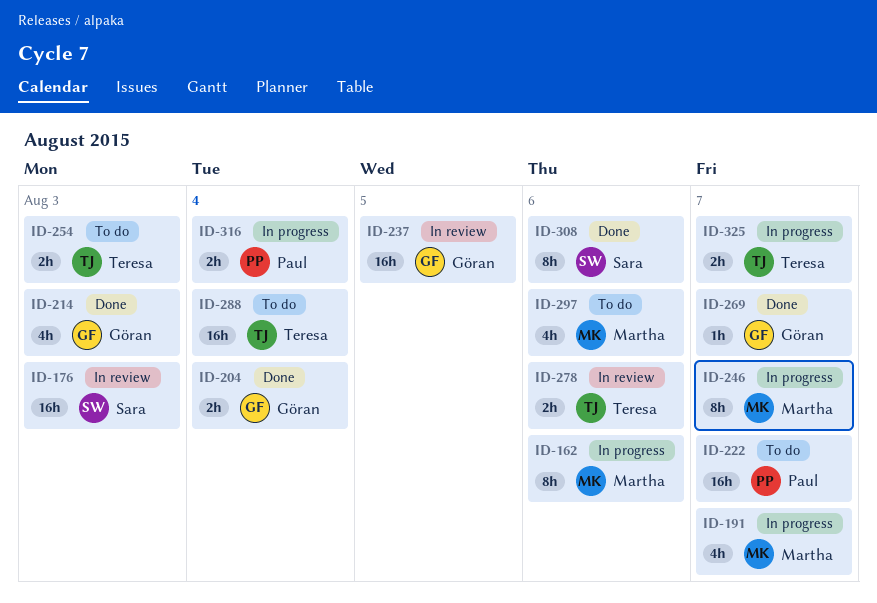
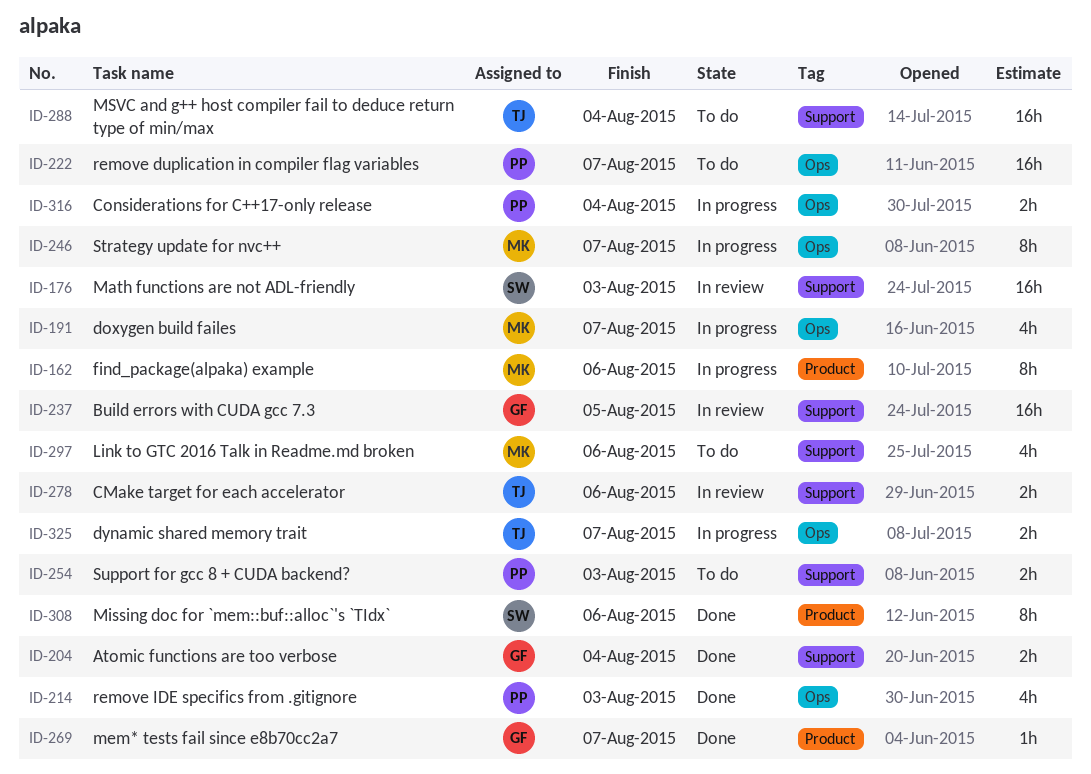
ID-214, owner: Göran -> Paul
ID-254, owner: Teresa -> Paul

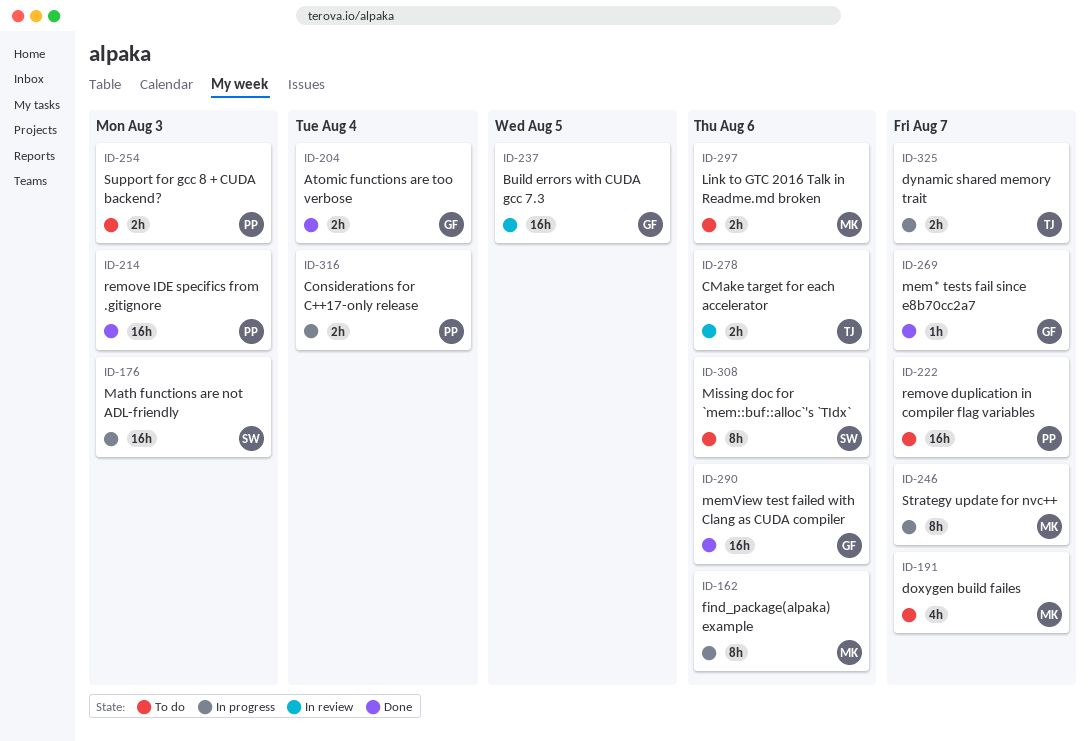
ID-176, status: In review -> In progress
ID-191, status: In progress -> To do
ID-214, estimate: 4h -> 16h
ID-288: present -> none
ID-290: none -> present
ID-297, estimate: 4h -> 2h
ID-308, status: Done -> To do

